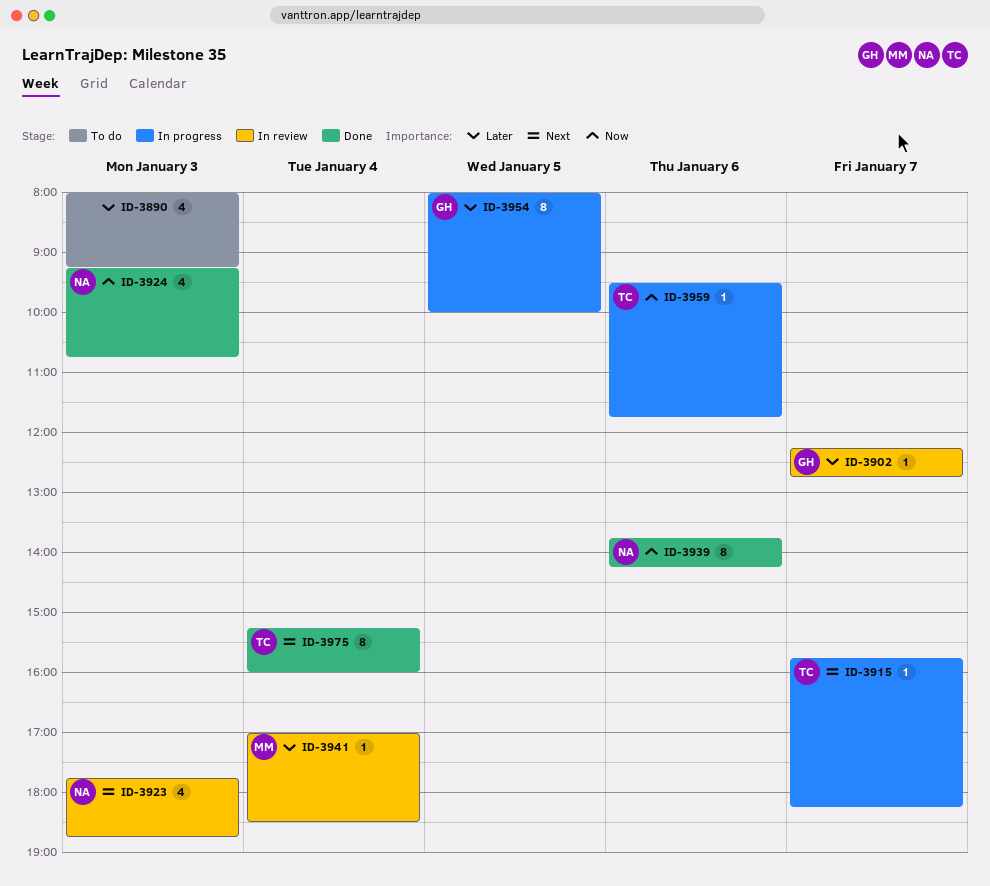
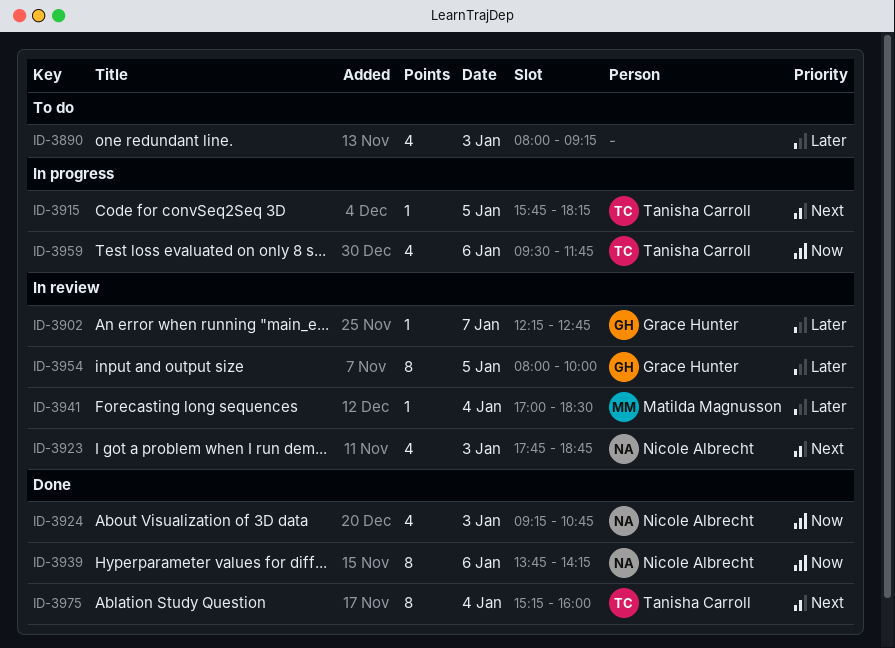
ID-3915, day: Jan 7 -> Jan 5
ID-3954, status: In progress -> In review
ID-3959, estimate: 1 -> 4

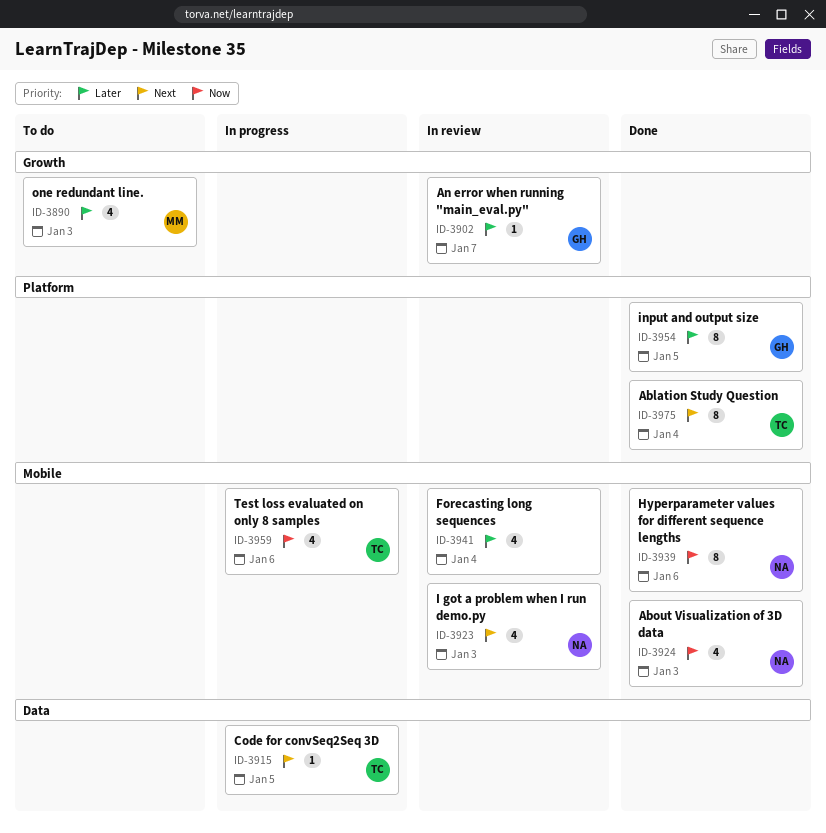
ID-3890, owner: none -> Matilda Magnusson
ID-3941, owner: Matilda Magnusson -> none
ID-3941, estimate: 1 -> 4
ID-3954, status: In review -> Done

